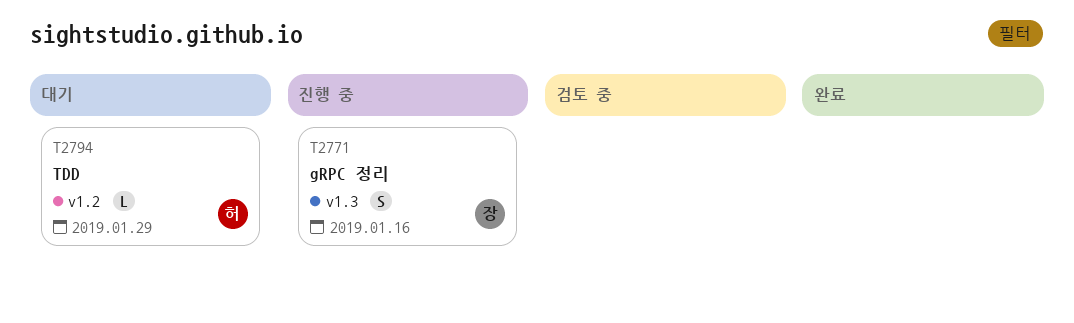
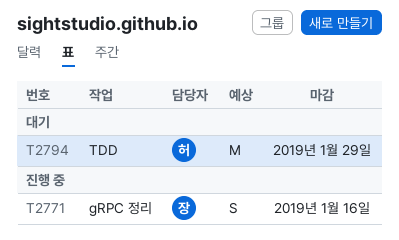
T2794, estimate: L -> M

